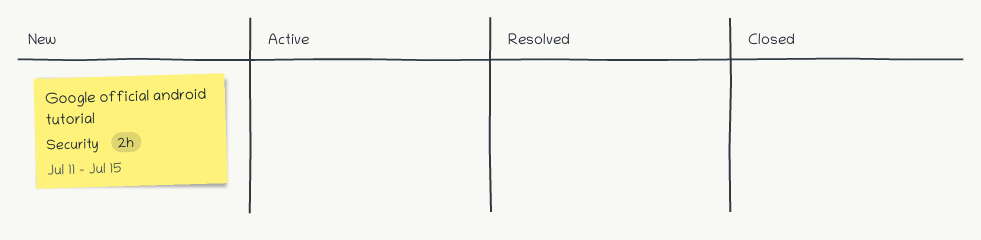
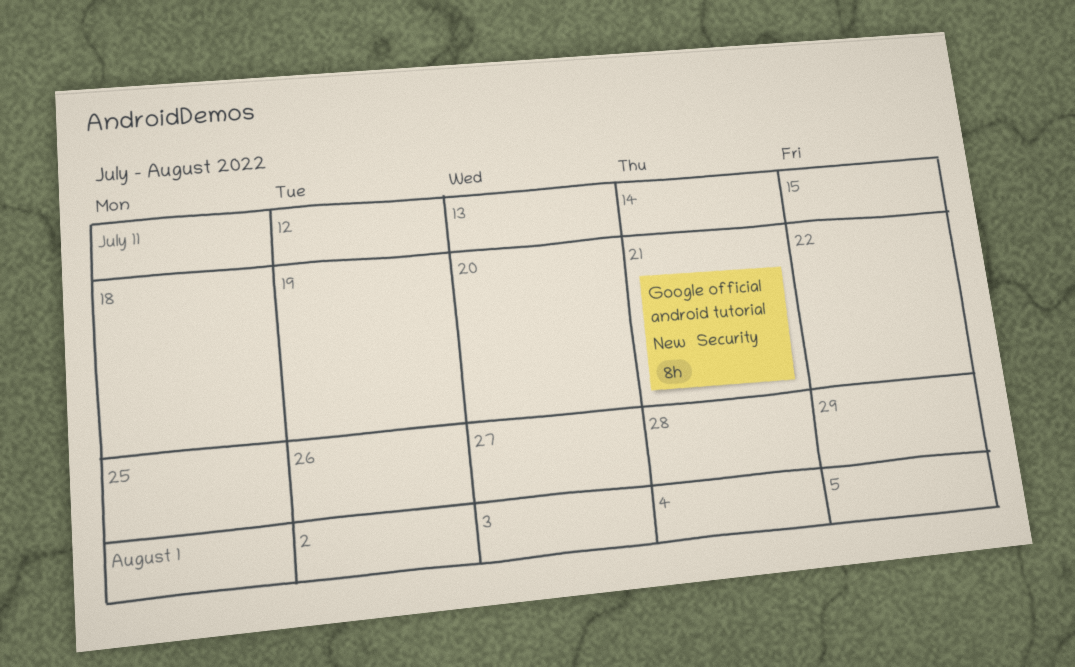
Google official android tutorial, estimate: 2h -> 8h
Google official android tutorial, due: Jul 15 -> Jul 21

